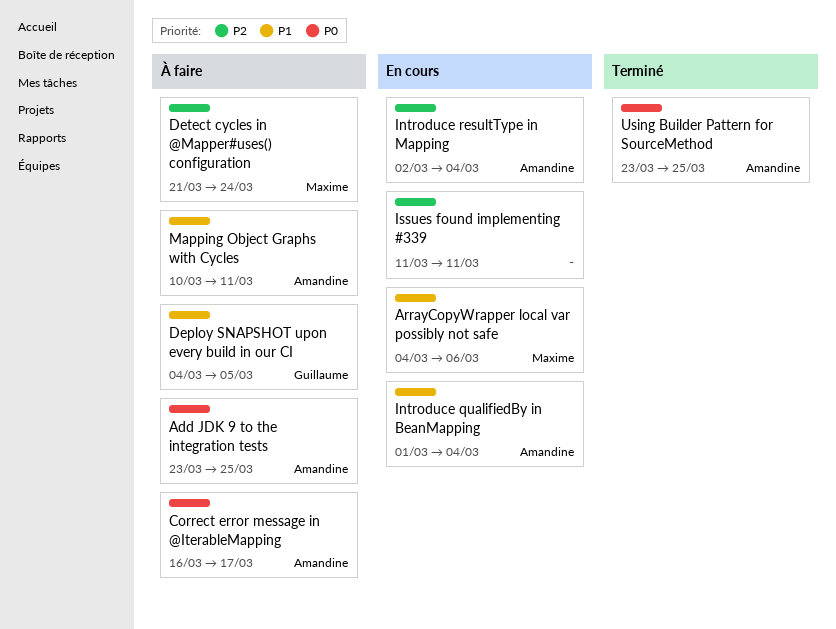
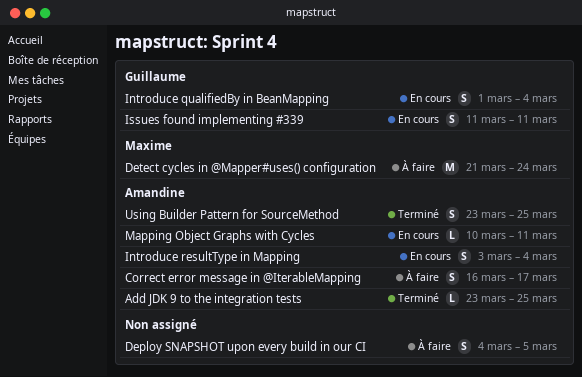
Add JDK 9 to the integration tests, status: À faire -> Terminé
ArrayCopyWrapper local var possibly not safe: present -> none
Deploy SNAPSHOT upon every build in our CI, owner: Guillaume -> none
Introduce qualifiedBy in BeanMapping, owner: Amandine -> Guillaume
Introduce resultType in Mapping, start: Mar 2 -> Mar 3
Issues found implementing #339, owner: none -> Guillaume
Mapping Object Graphs with Cycles, status: À faire -> En cours

